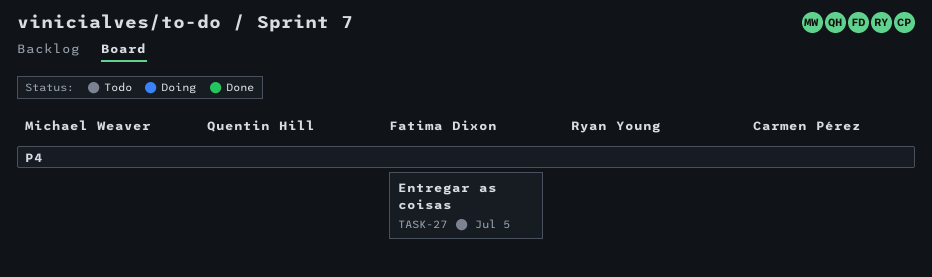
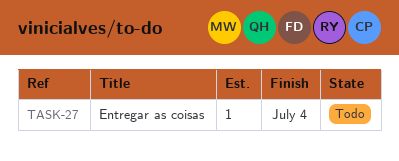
TASK-27, due: Jul 5 -> Jul 4

